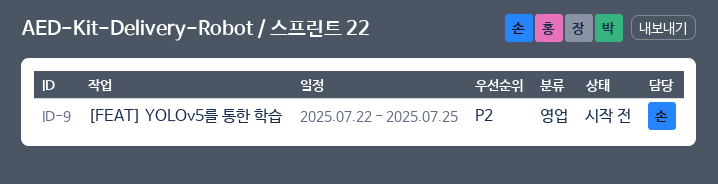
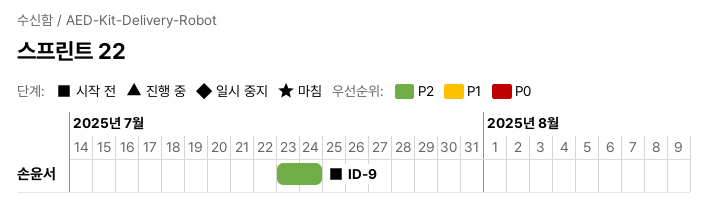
ID-9, start: Jul 22 -> Jul 23
ID-9, due: Jul 25 -> Jul 24

